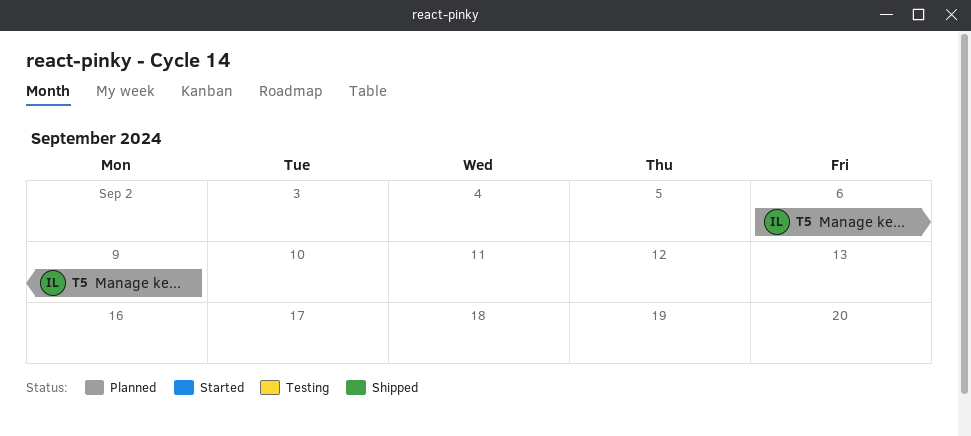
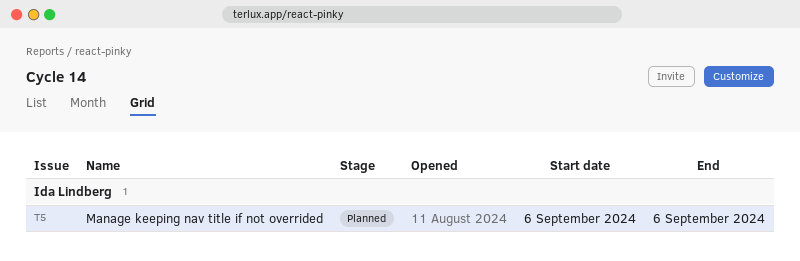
T5, due: Sep 9 -> Sep 6

